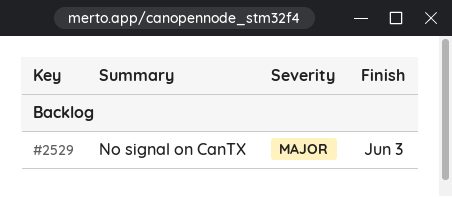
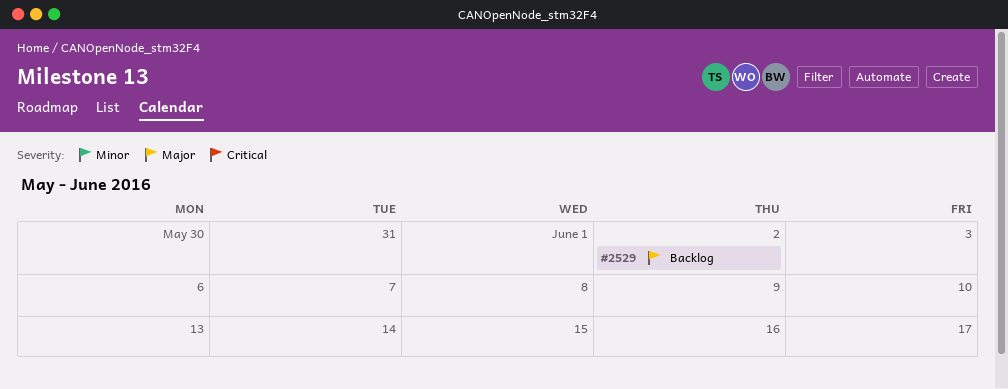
#2529, due: Jun 3 -> Jun 2

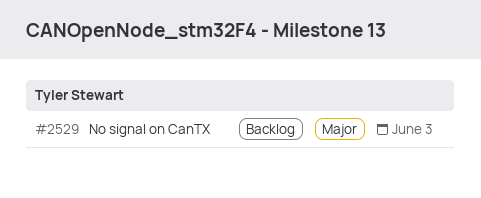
#2529, due: Jun 2 -> Jun 3

